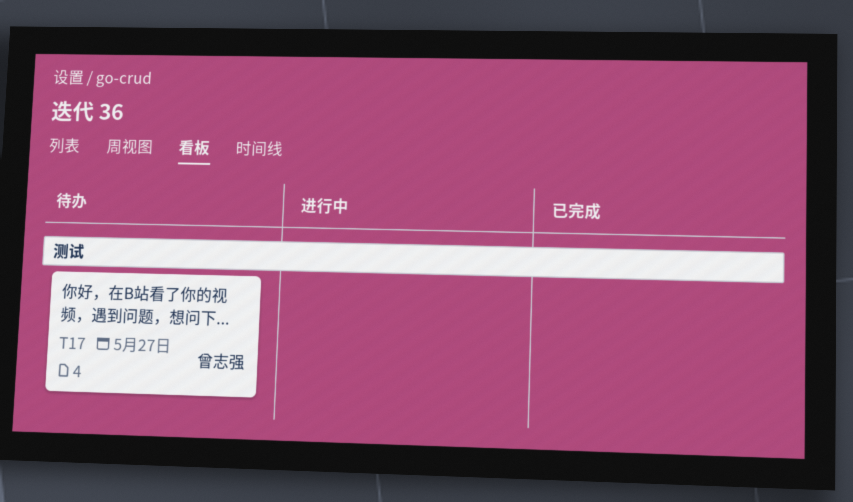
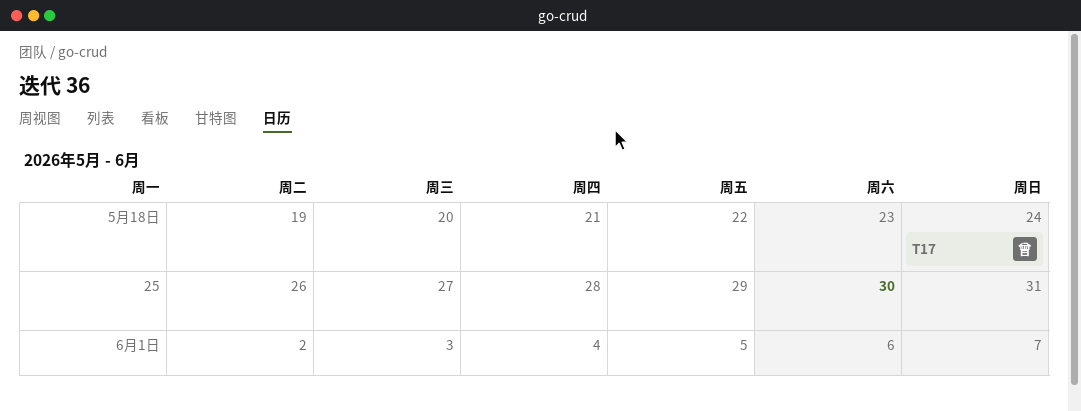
T17, due: May 27 -> May 24

